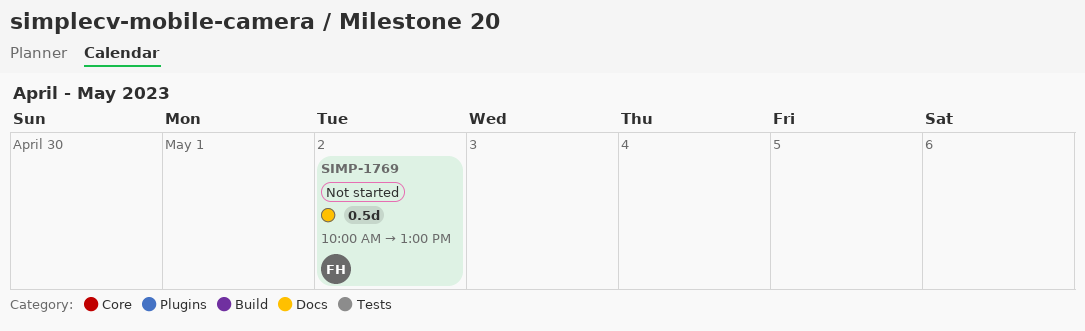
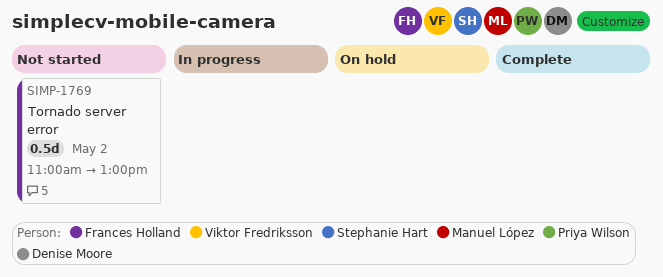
SIMP-1769, begins: 10:00 -> 11:00

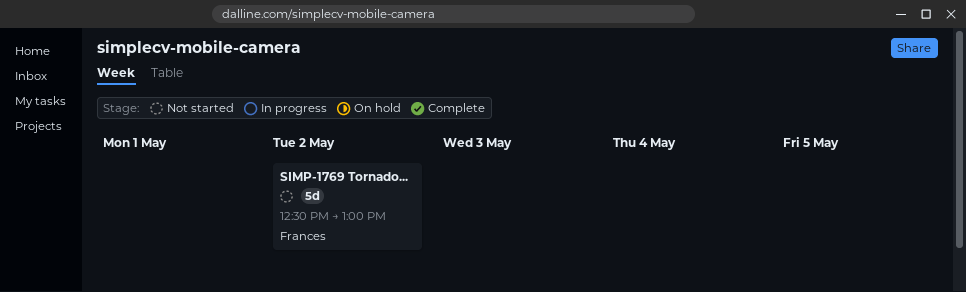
SIMP-1769, estimate: 0.5d -> 5d
SIMP-1769, begins: 11:00 -> 12:30

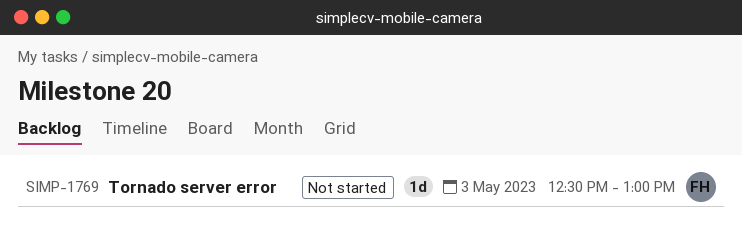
SIMP-1769, estimate: 5d -> 1d
SIMP-1769, day: May 2 -> May 3

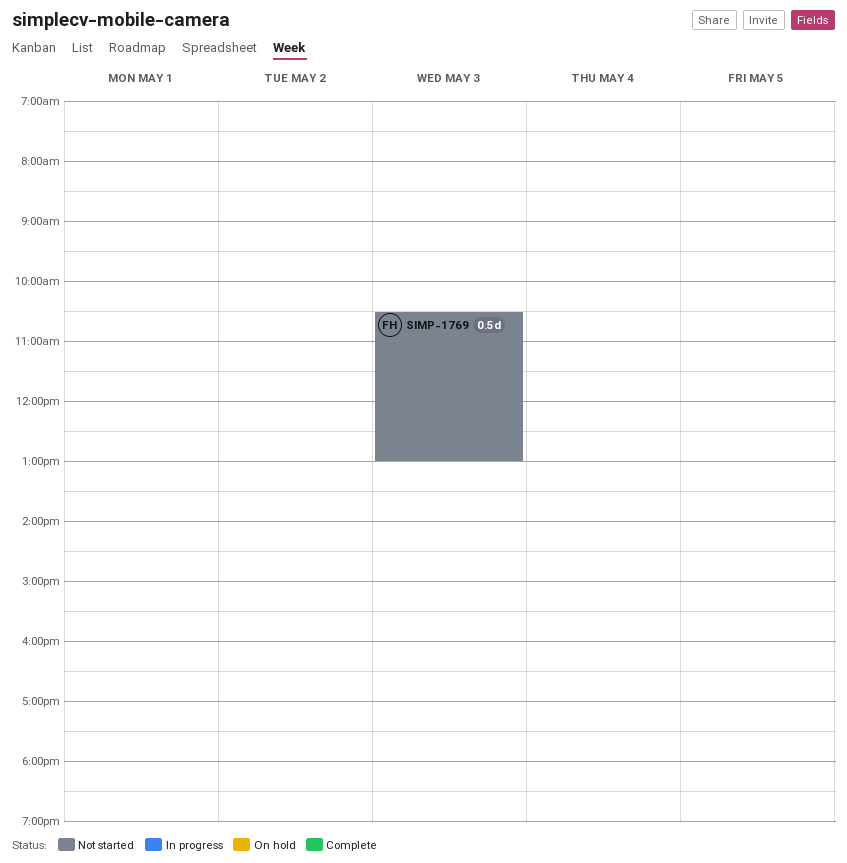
SIMP-1769, estimate: 1d -> 0.5d
SIMP-1769, begins: 12:30 -> 10:30

